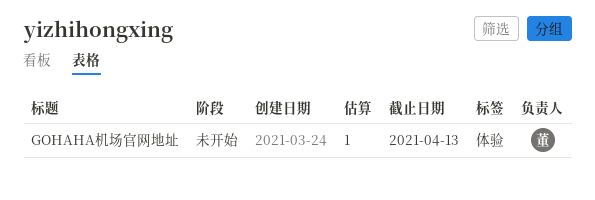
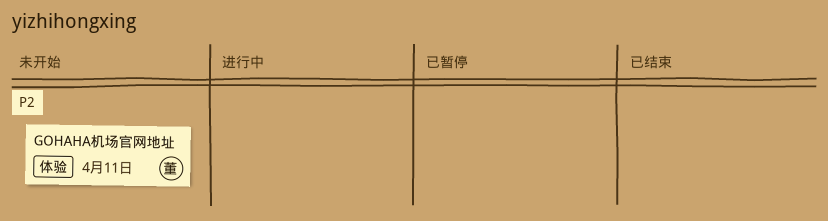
GOHAHA机场官网地址, due: Apr 13 -> Apr 11

